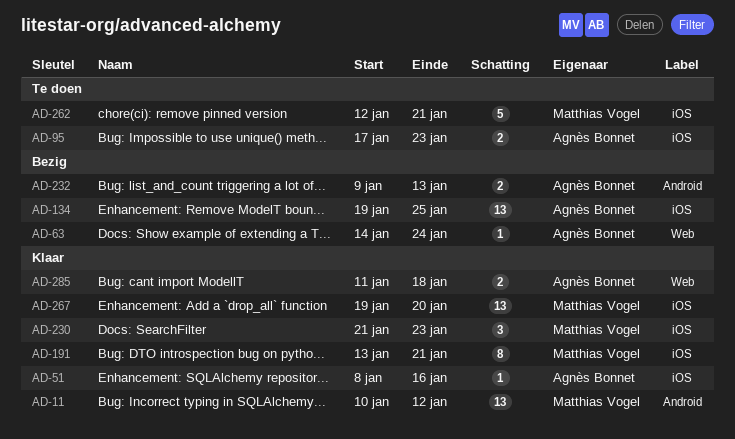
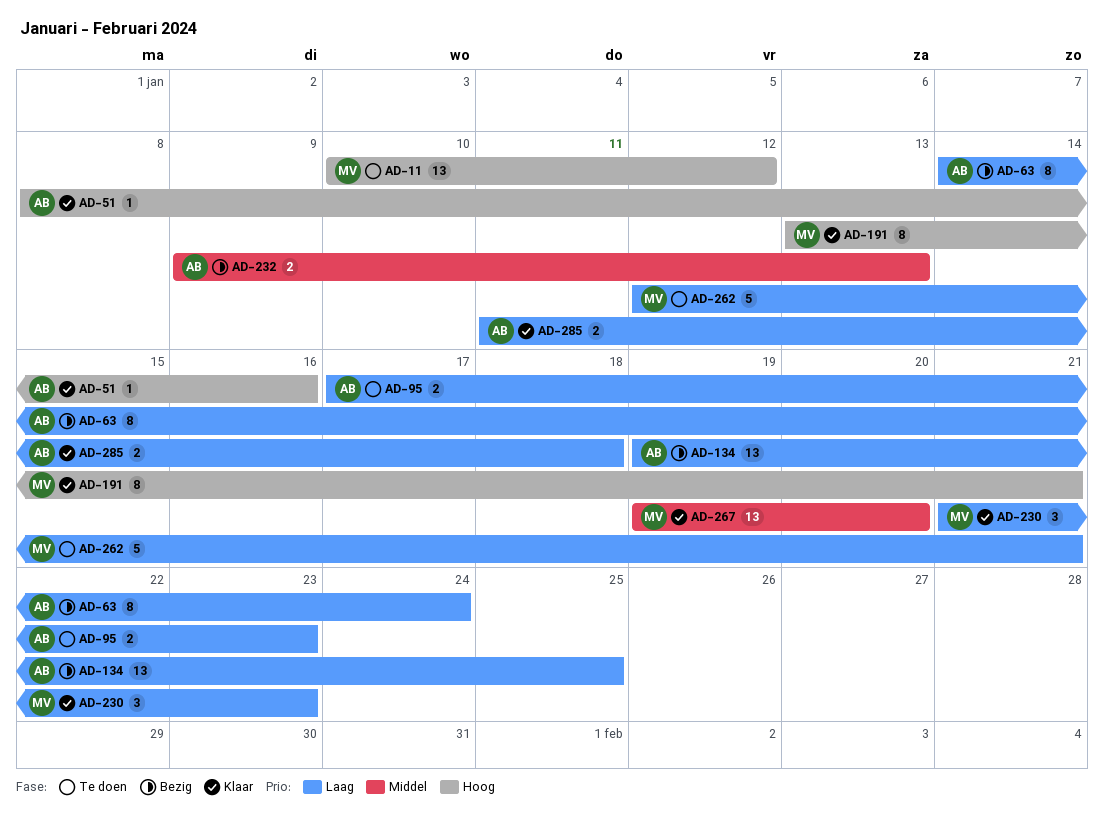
AD-11, status: Klaar -> Te doen
AD-63, estimate: 1 -> 8

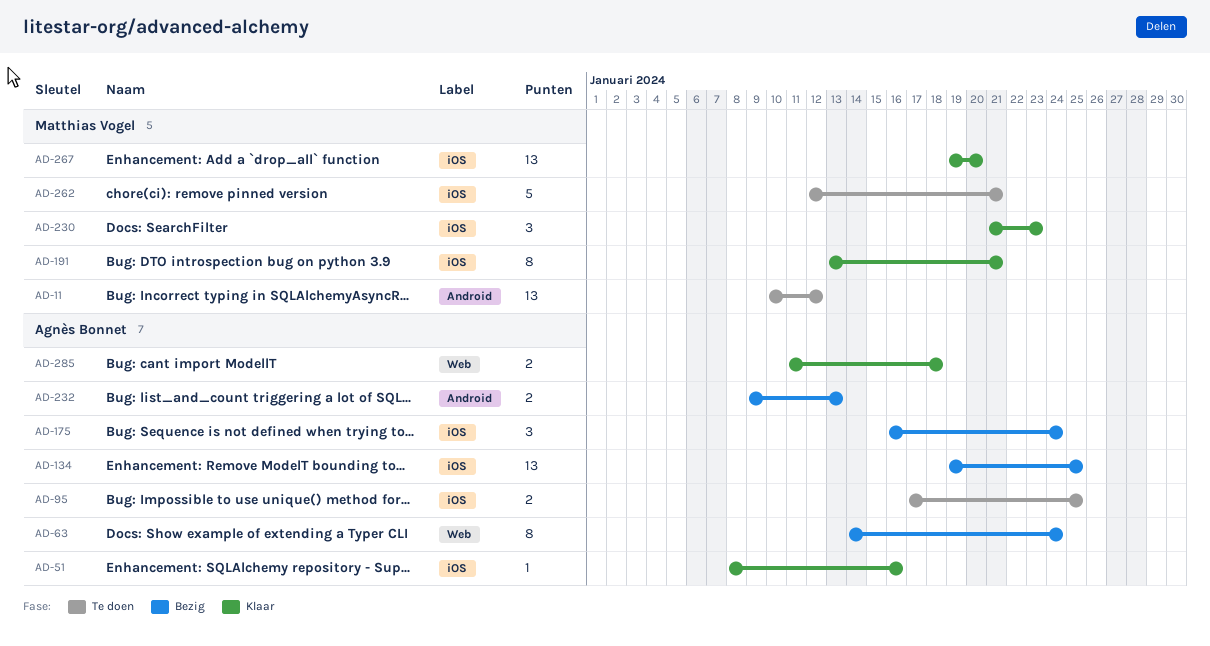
AD-95, due: Jan 23 -> Jan 25
AD-175: none -> present

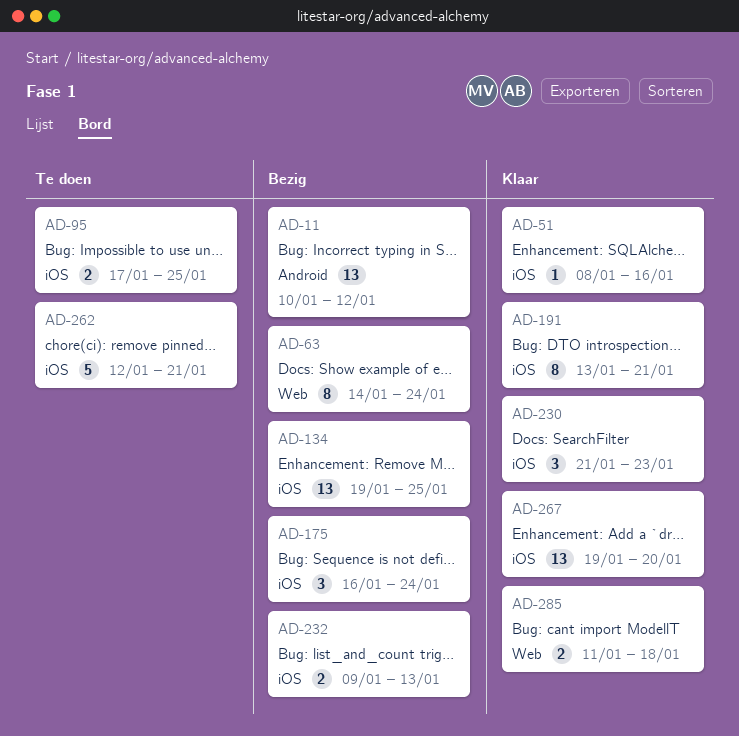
AD-11, status: Te doen -> Bezig
AD-232, label: Android -> iOS

